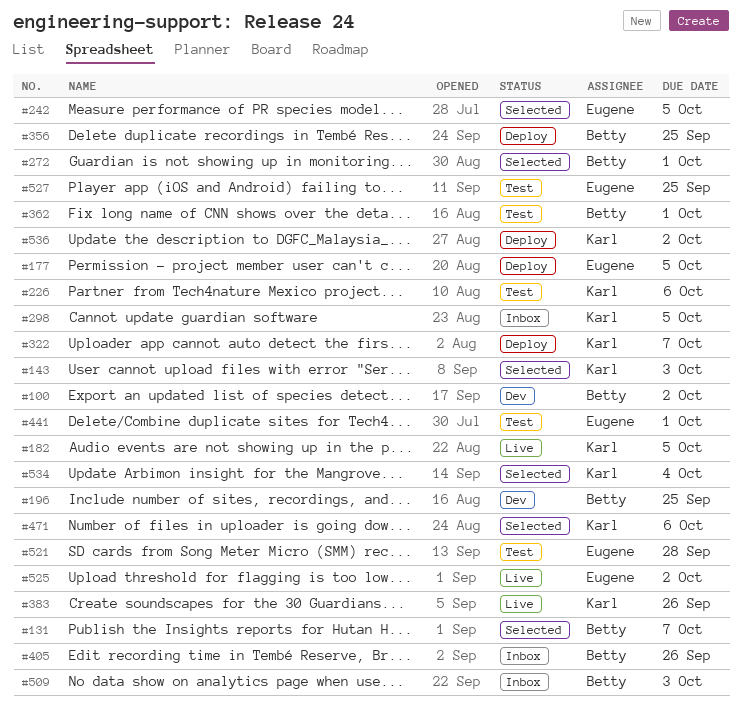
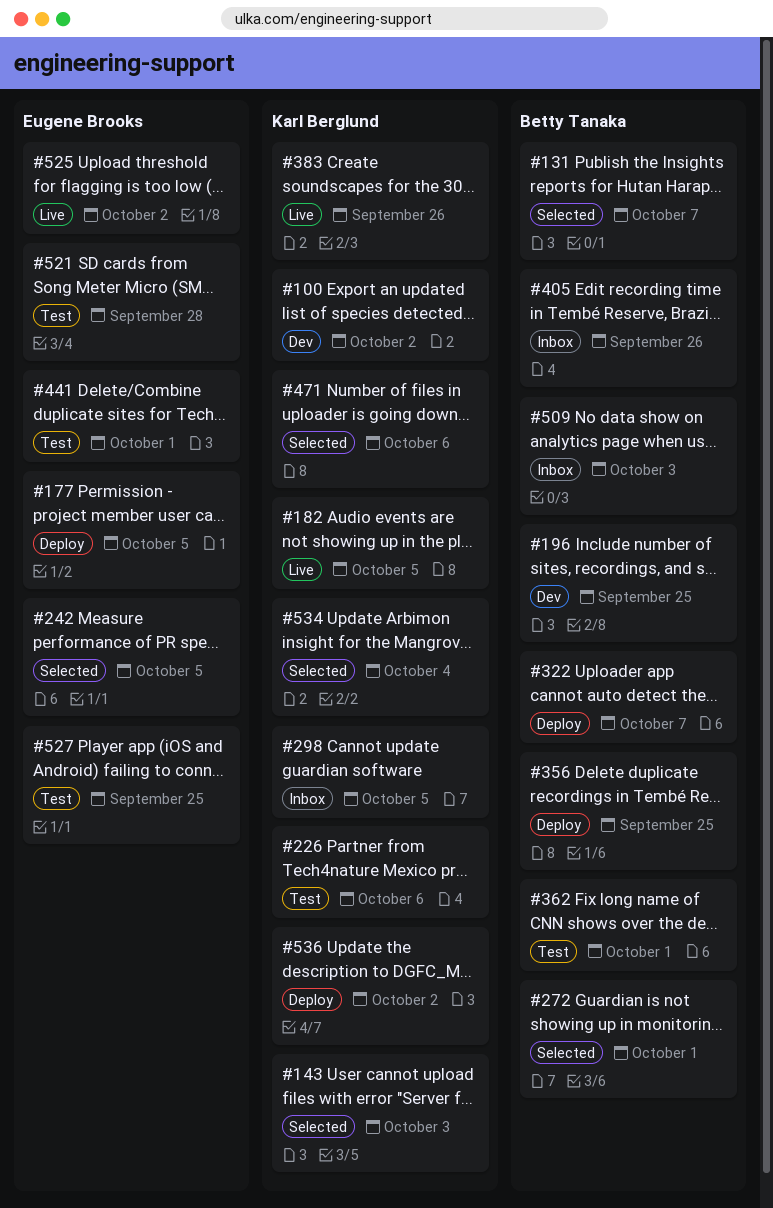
#100, owner: Betty Tanaka -> Karl Berglund
#322, owner: Karl Berglund -> Betty Tanaka

